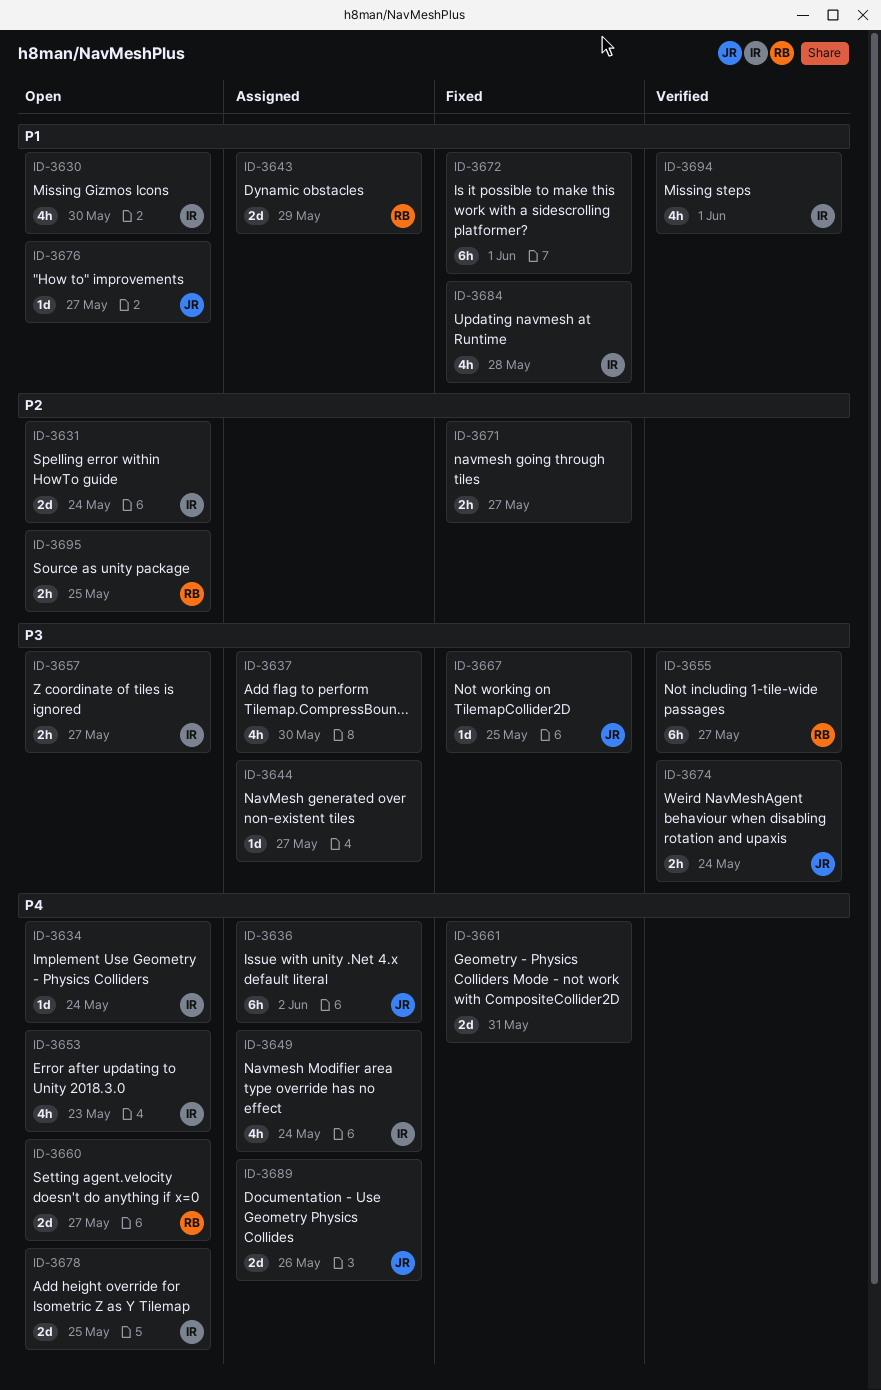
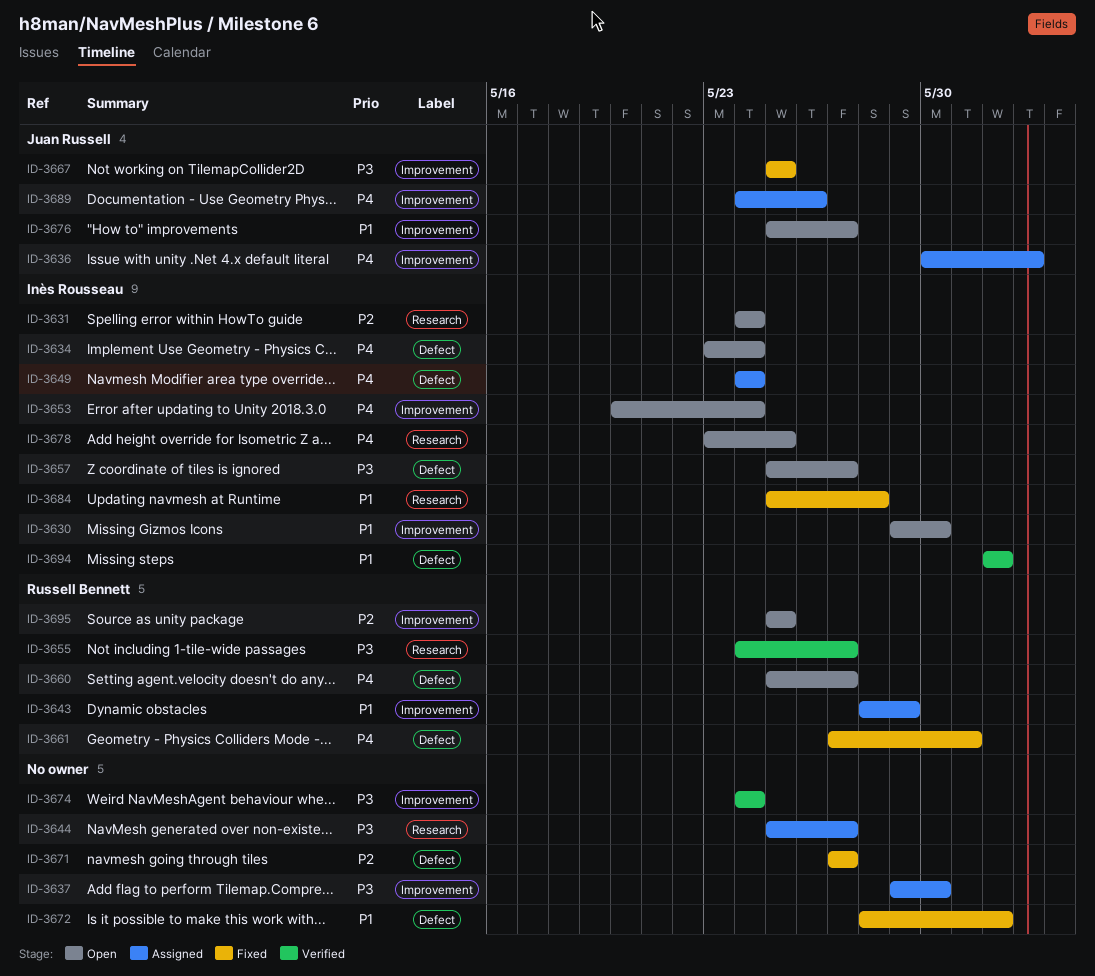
ID-3653, due: May 23 -> May 24
ID-3661, owner: none -> Russell Bennett
ID-3674, owner: Juan Russell -> none

